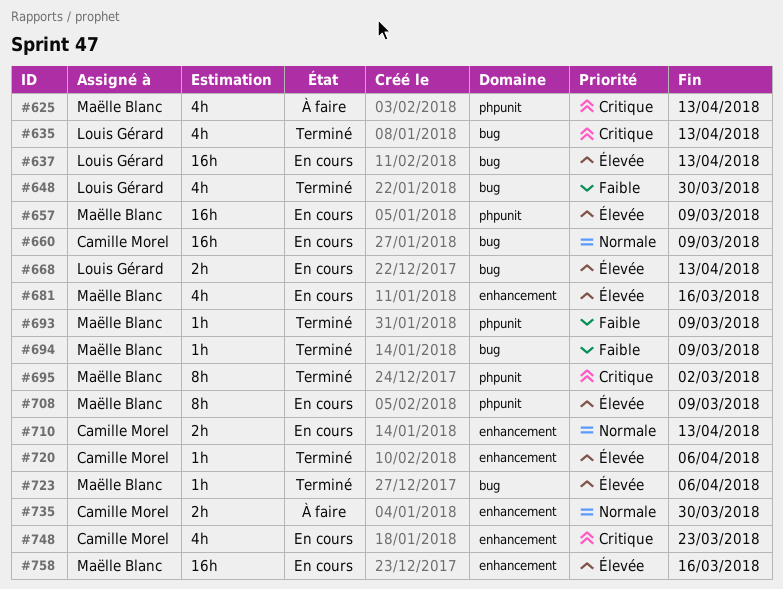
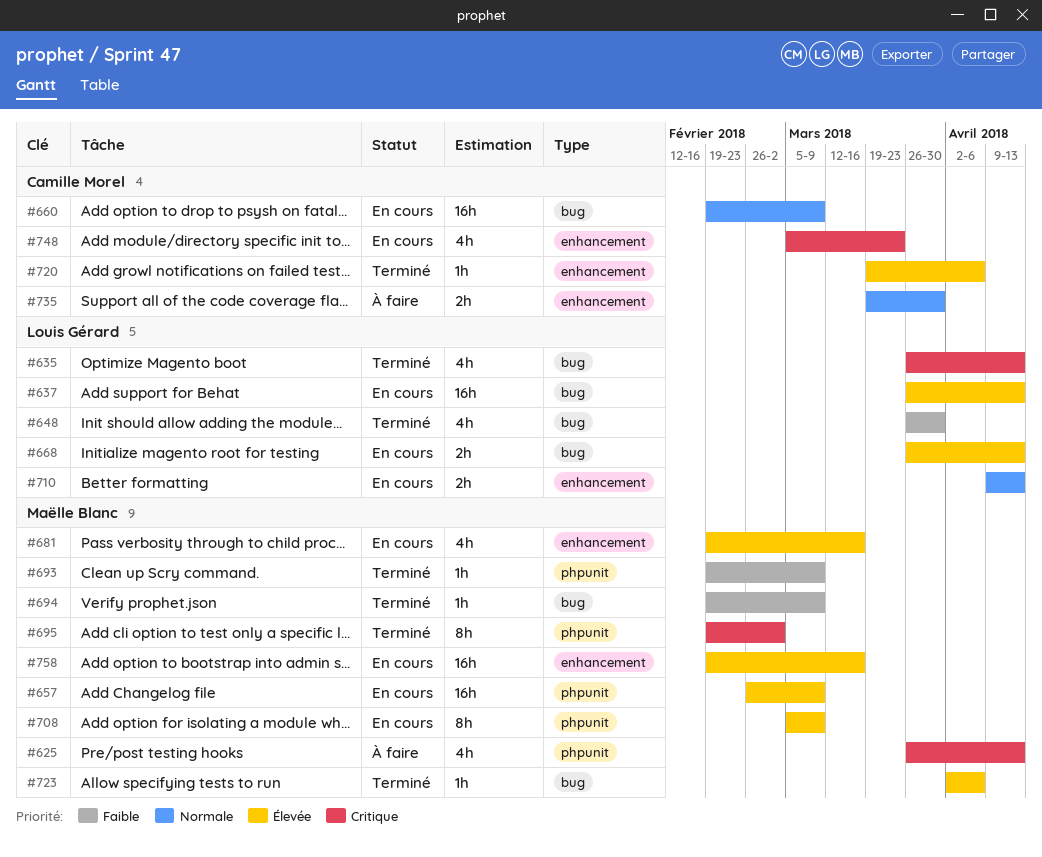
#710, owner: Camille Morel -> Louis Gérard

